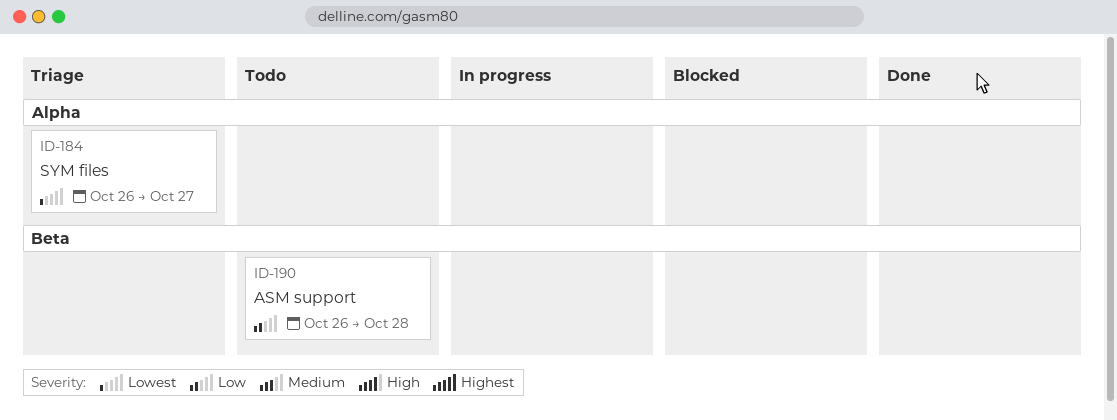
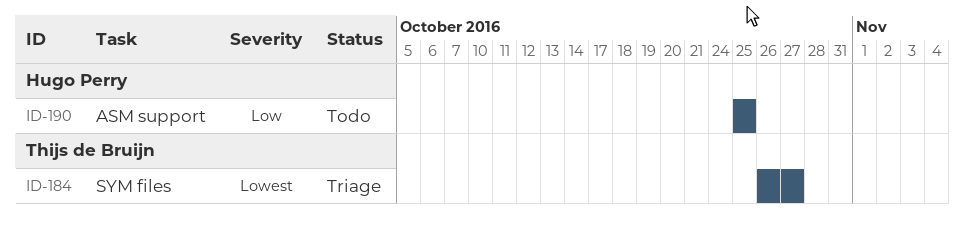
ID-190, start: Oct 26 -> Oct 25
ID-190, due: Oct 28 -> Oct 25

